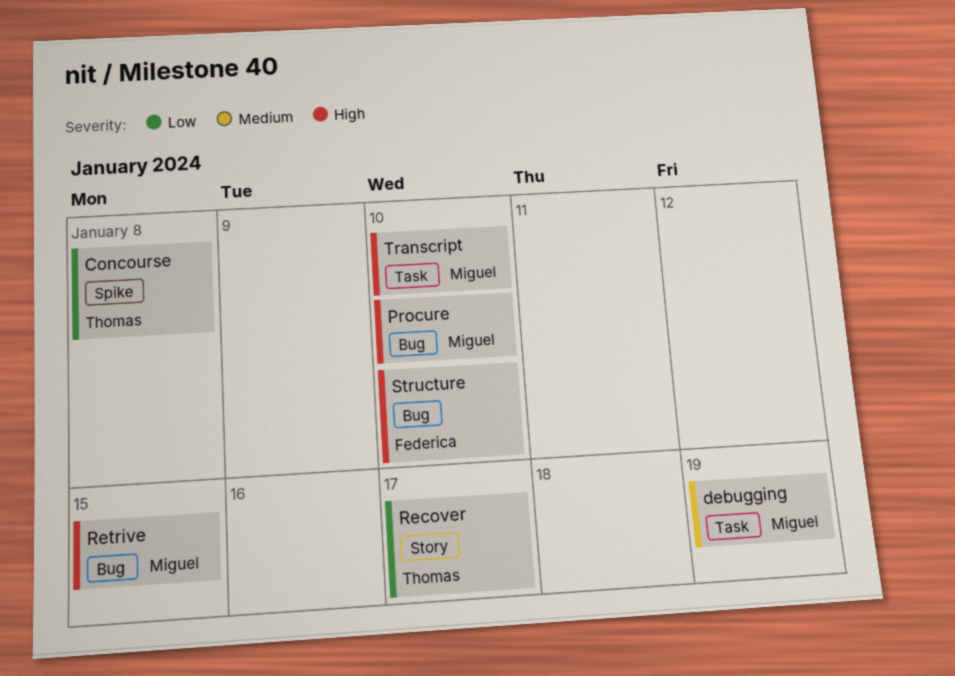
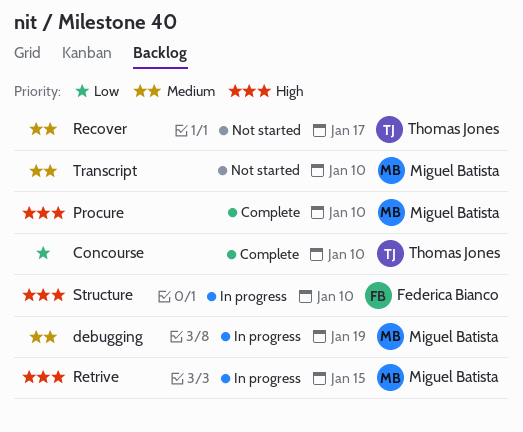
Concourse, due: Jan 8 -> Jan 10
Recover, priority: Low -> Medium
Transcript, priority: High -> Medium

